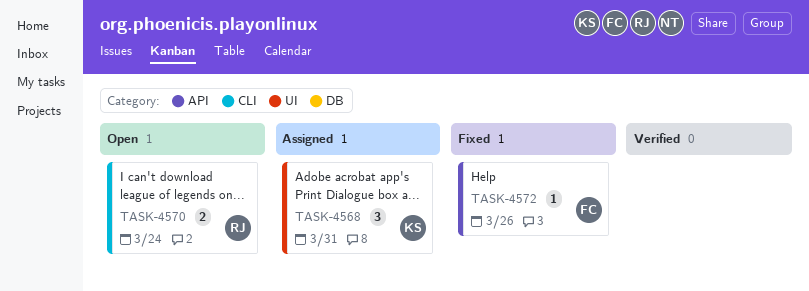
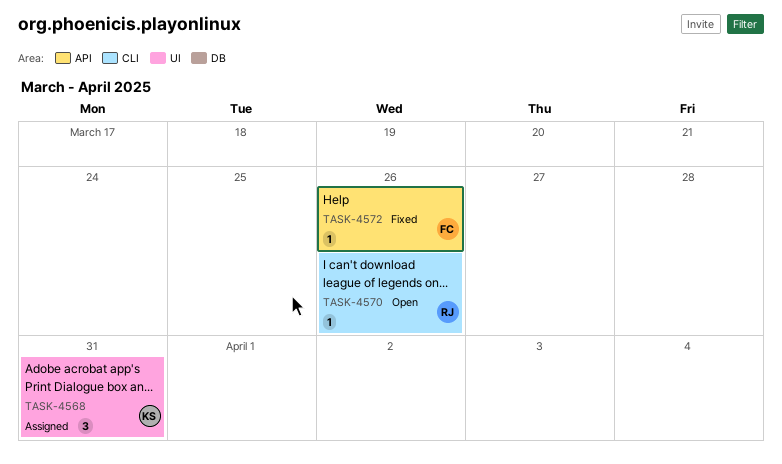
TASK-4570, estimate: 2 -> 1
TASK-4570, due: Mar 24 -> Mar 26

